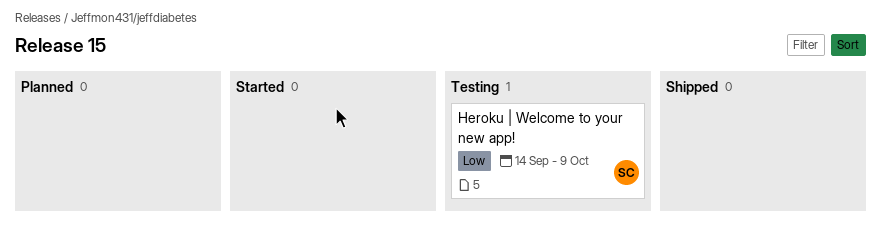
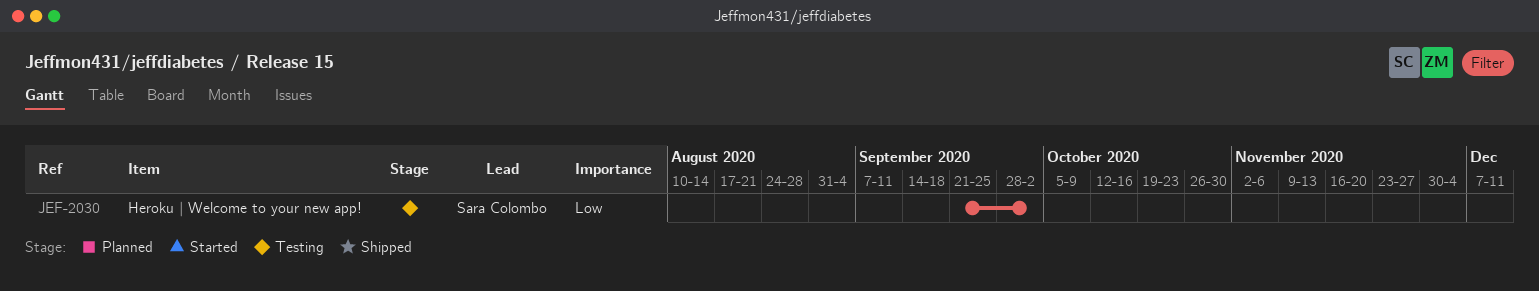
Heroku | Welcome to your new app!, start: Sep 14 -> Sep 21
Heroku | Welcome to your new app!, due: Oct 9 -> Oct 2

